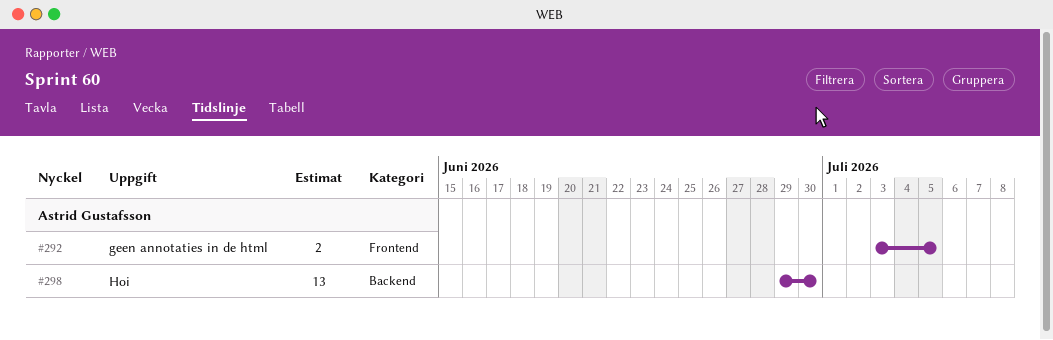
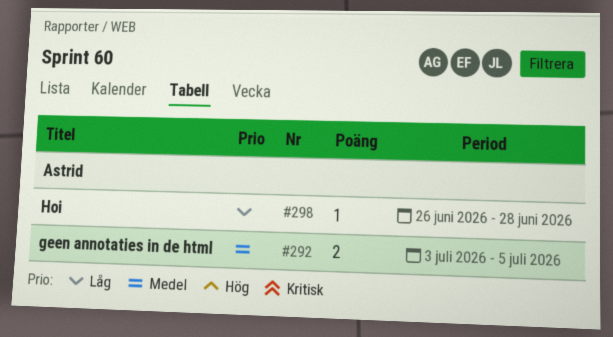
#298, estimate: 13 -> 1
#298, start: Jun 29 -> Jun 26
#298, due: Jun 30 -> Jun 28

